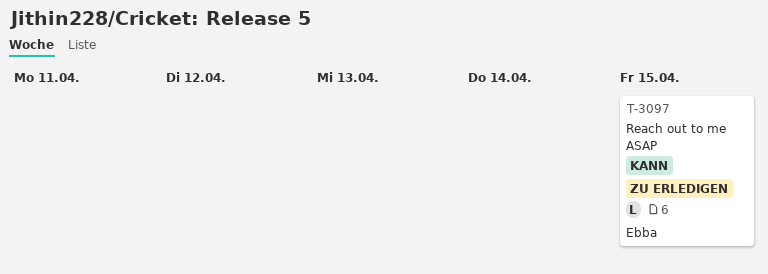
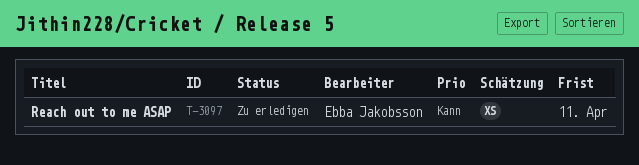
T-3097, estimate: L -> XS
T-3097, due: Apr 15 -> Apr 11

